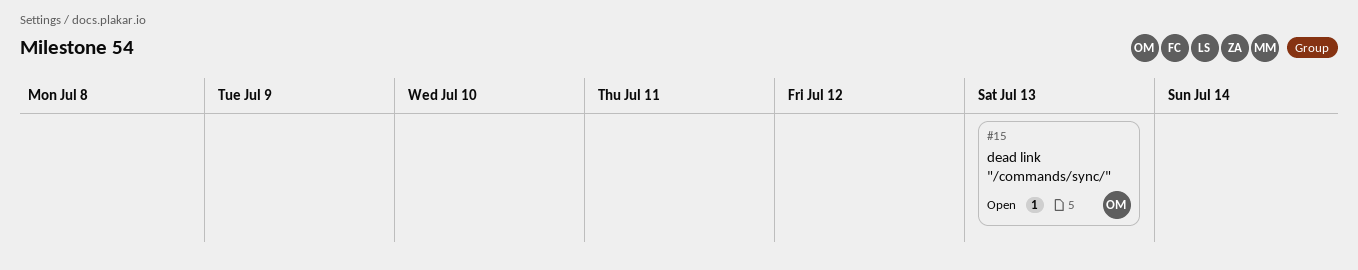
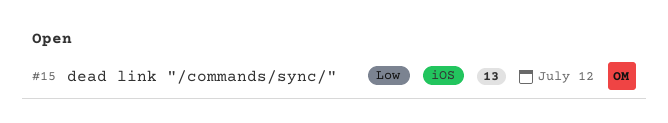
#15, estimate: 1 -> 13
#15, due: Jul 13 -> Jul 12

